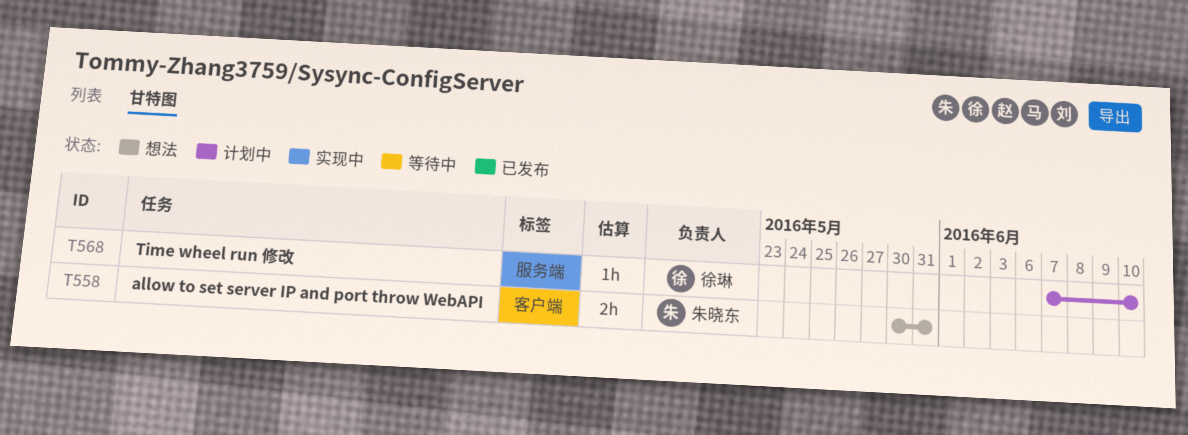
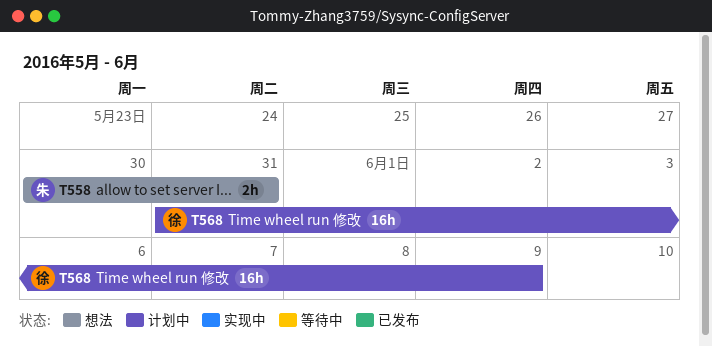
T568, estimate: 1h -> 16h
T568, start: Jun 7 -> May 31
T568, due: Jun 10 -> Jun 9

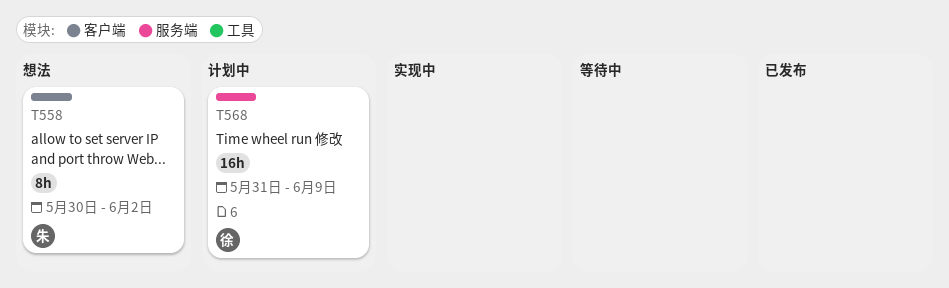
T558, estimate: 2h -> 8h
T558, due: May 31 -> Jun 2

